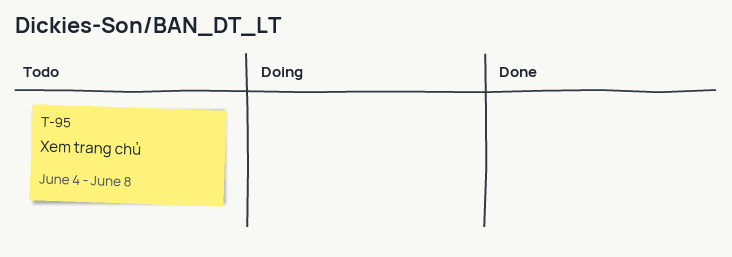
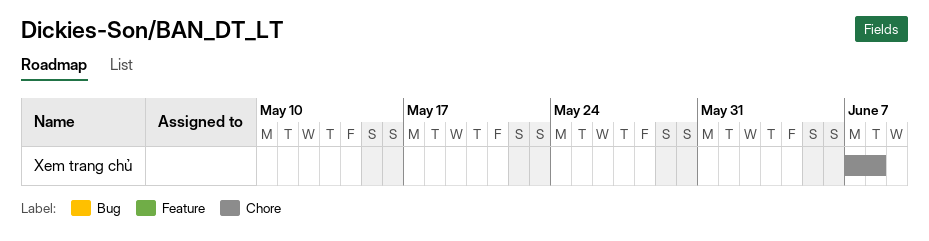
Xem trang chủ, start: Jun 4 -> Jun 7

